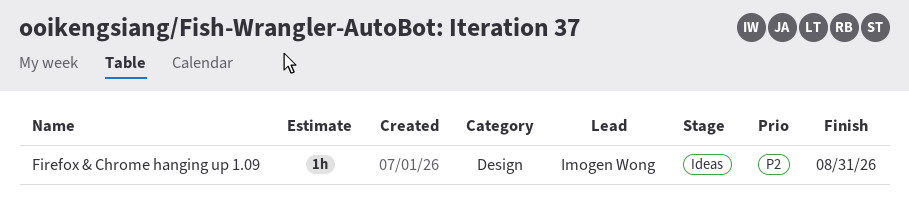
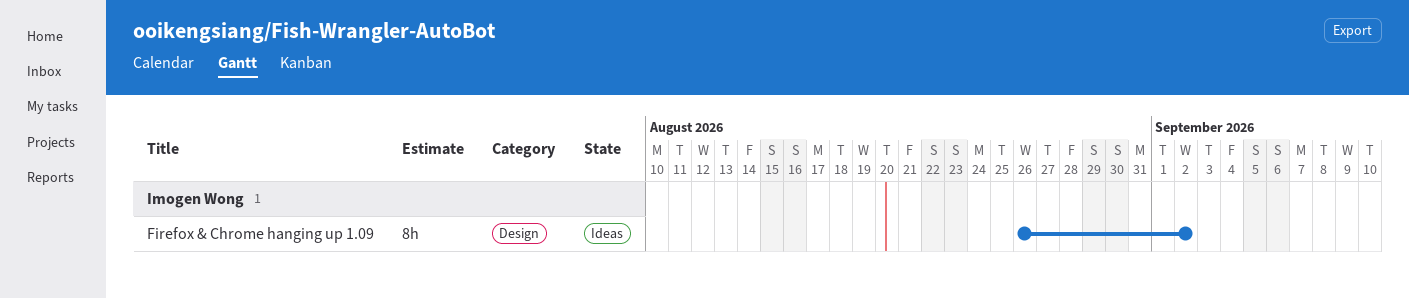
Firefox & Chrome hanging up 1.09, estimate: 1h -> 8h
Firefox & Chrome hanging up 1.09, due: Aug 31 -> Sep 2

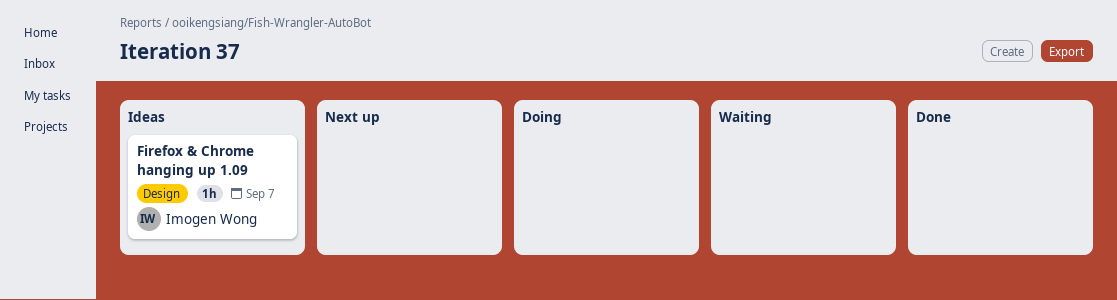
Firefox & Chrome hanging up 1.09, estimate: 8h -> 1h
Firefox & Chrome hanging up 1.09, due: Sep 2 -> Sep 7

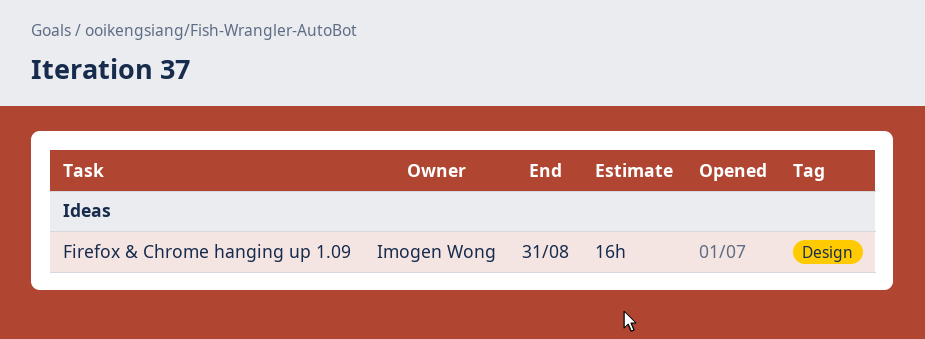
Firefox & Chrome hanging up 1.09, estimate: 1h -> 16h
Firefox & Chrome hanging up 1.09, due: Sep 7 -> Aug 31

